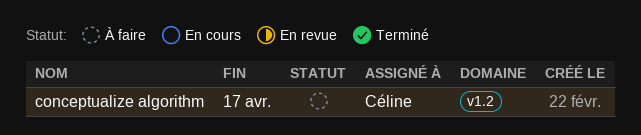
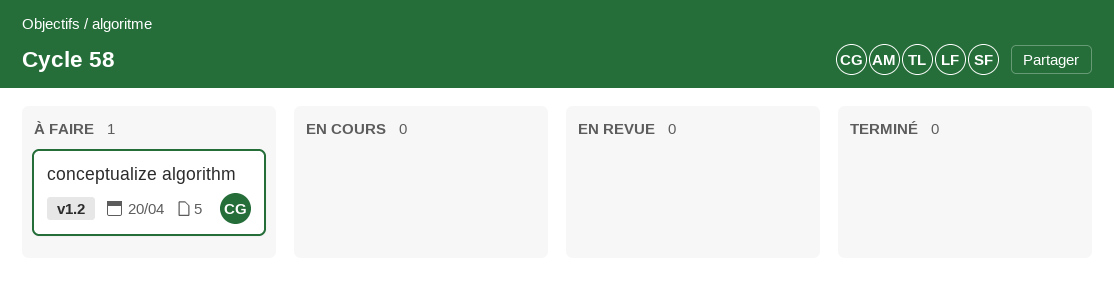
conceptualize algorithm, due: Apr 17 -> Apr 20

